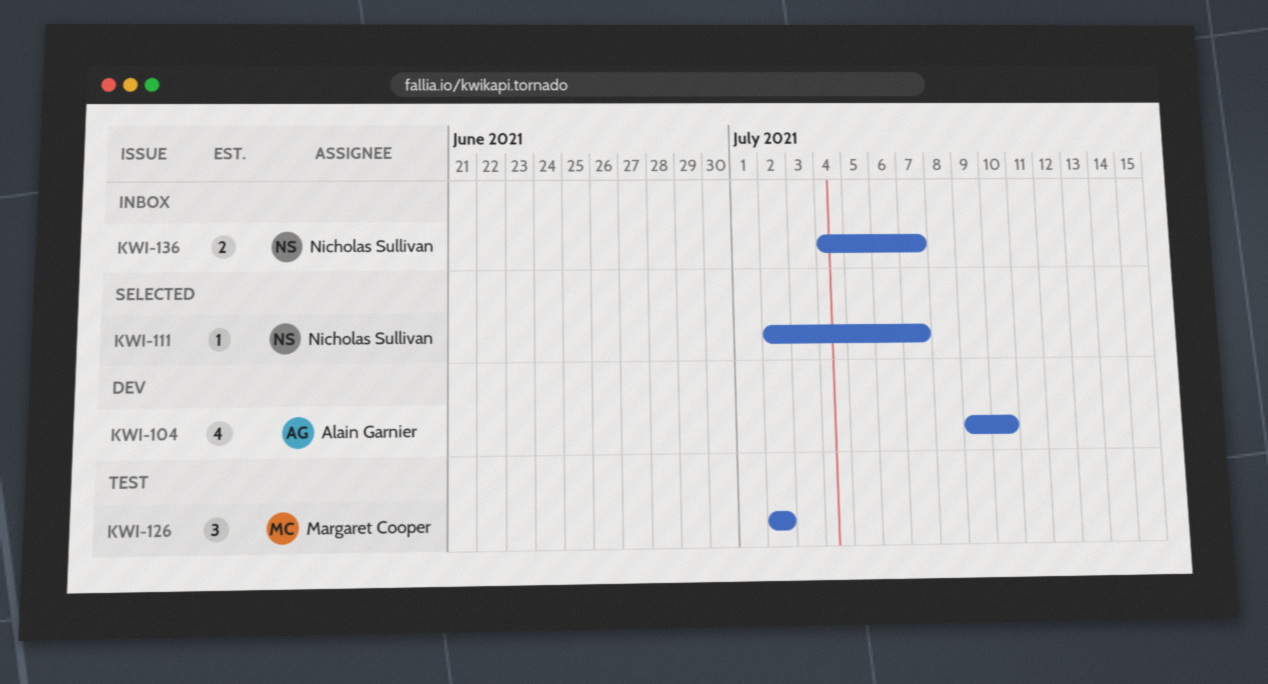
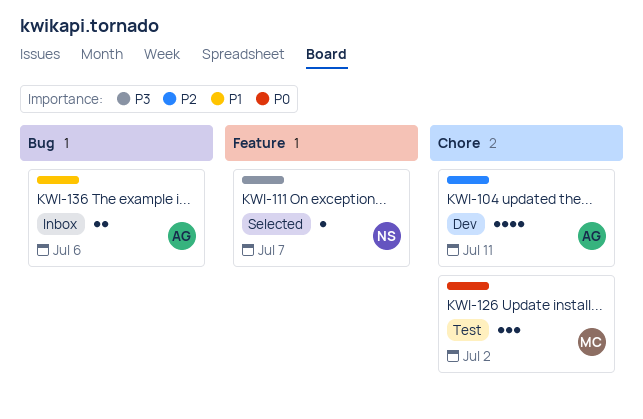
KWI-104, due: Jul 10 -> Jul 11
KWI-136, owner: Nicholas Sullivan -> Alain Garnier
KWI-136, due: Jul 7 -> Jul 6

